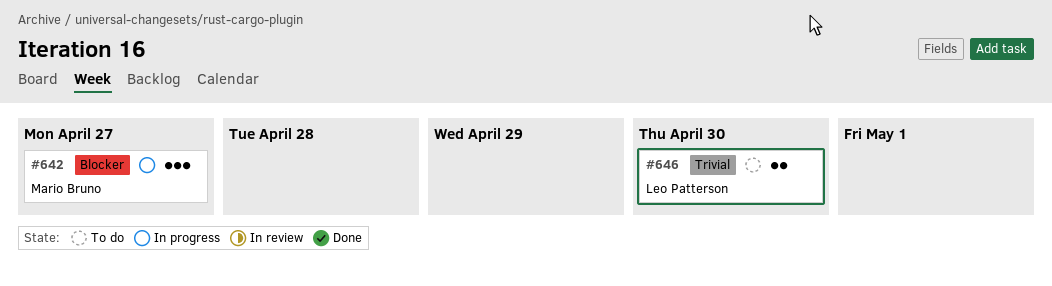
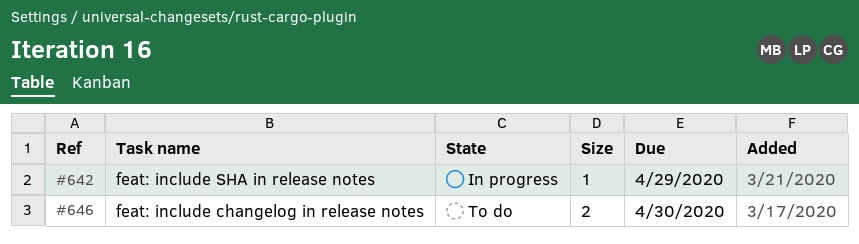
#642, estimate: 3 -> 1
#642, due: Apr 27 -> Apr 29

